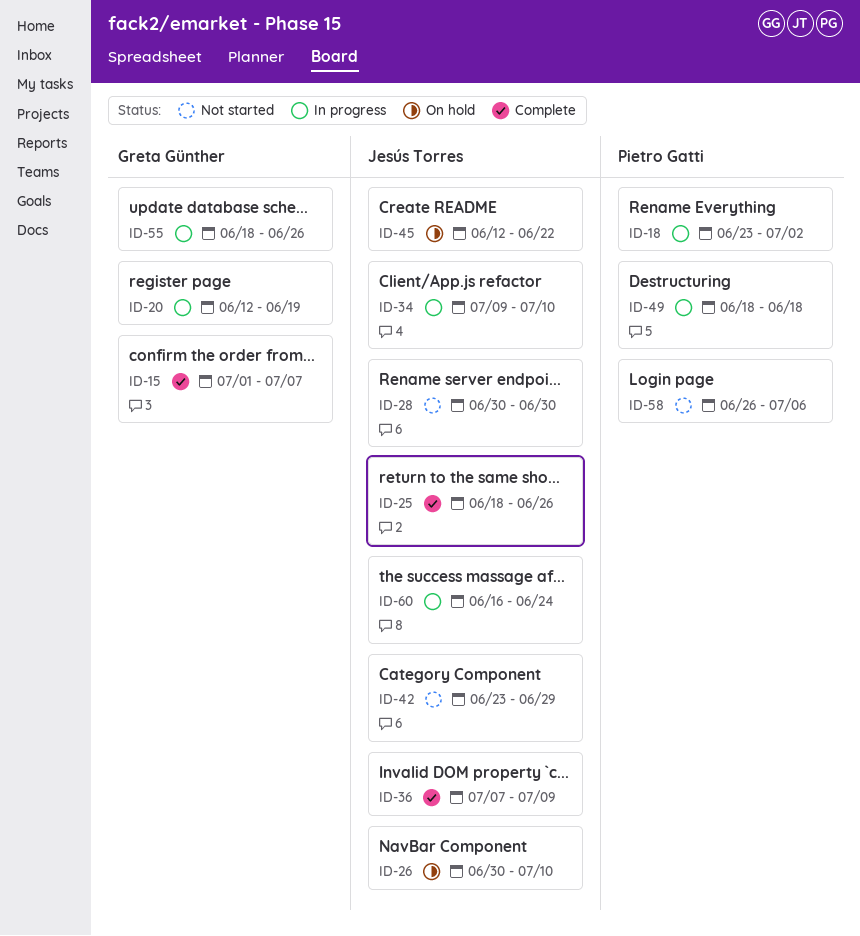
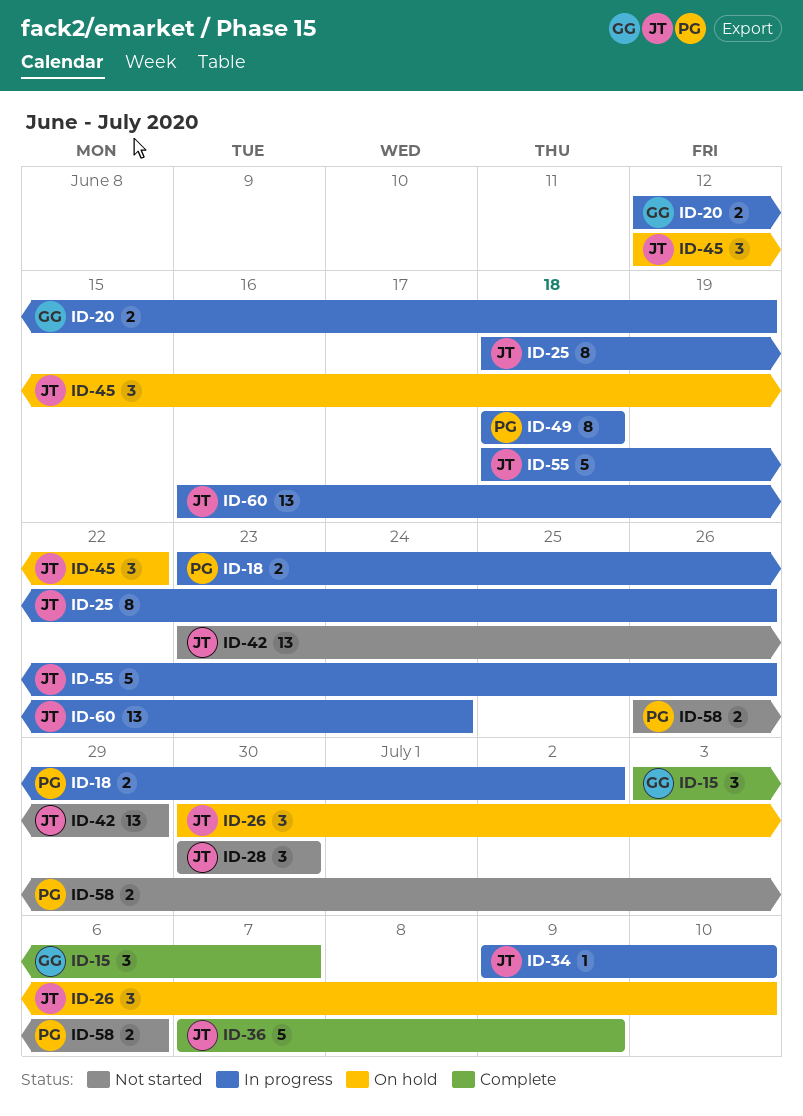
ID-15, start: Jul 1 -> Jul 3
ID-25, status: Complete -> In progress
ID-55, owner: Greta Günther -> Jesús Torres

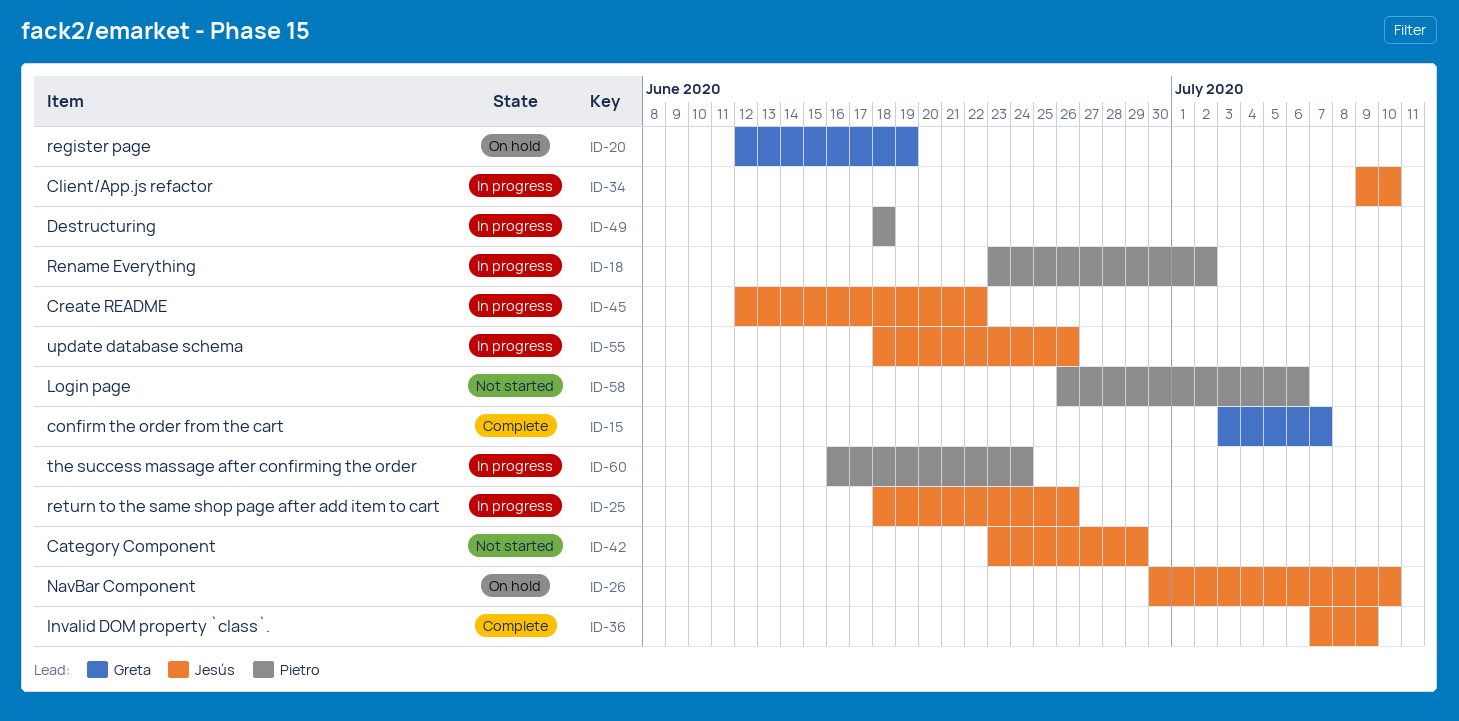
ID-20, status: In progress -> On hold
ID-28: present -> none
ID-45, status: On hold -> In progress
ID-60, owner: Jesús -> Pietro

